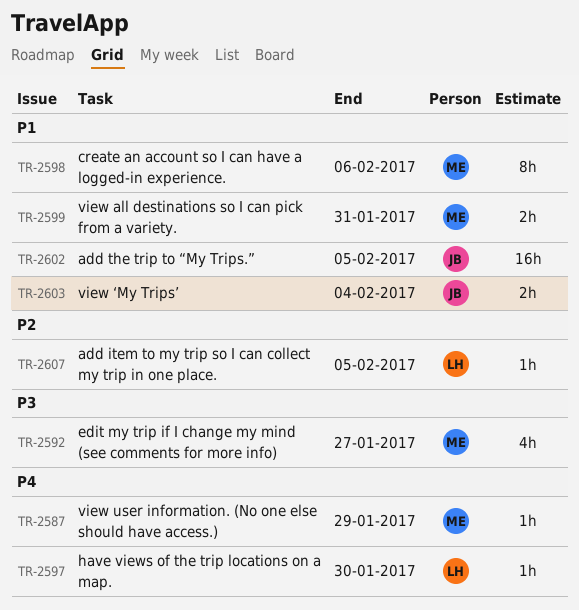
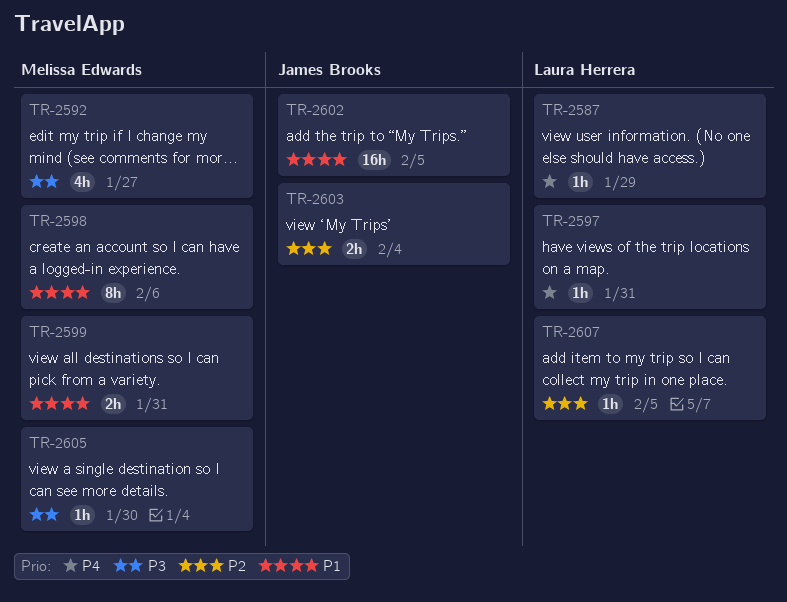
TR-2587, owner: Melissa Edwards -> Laura Herrera
TR-2597, due: Jan 30 -> Jan 31
TR-2603, priority: P1 -> P2
TR-2605: none -> present

